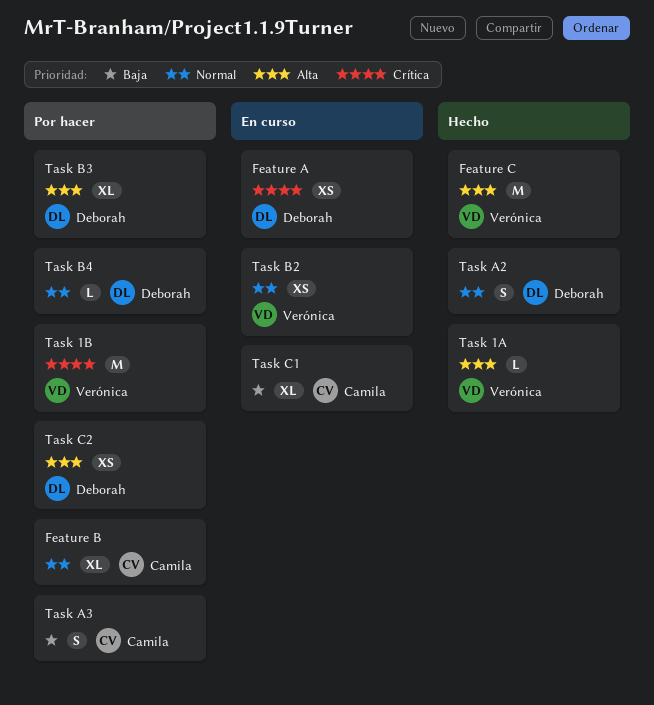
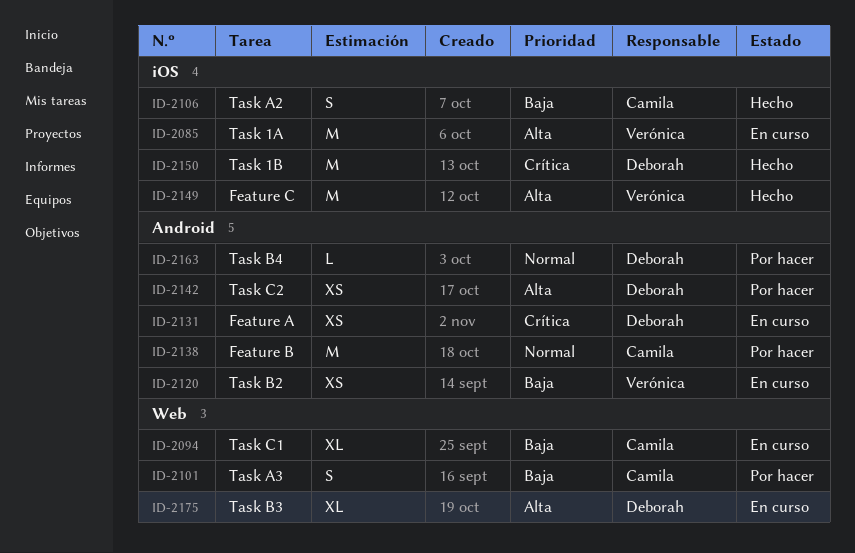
Feature B, estimate: XL -> M
Task 1A, status: Hecho -> En curso
Task 1A, estimate: L -> M
Task 1B, status: Por hacer -> Hecho
Task 1B, owner: Verónica -> Deborah
Task A2, owner: Deborah -> Camila
Task A2, priority: Normal -> Baja
Task B2, priority: Normal -> Baja
Task B3, status: Por hacer -> En curso

